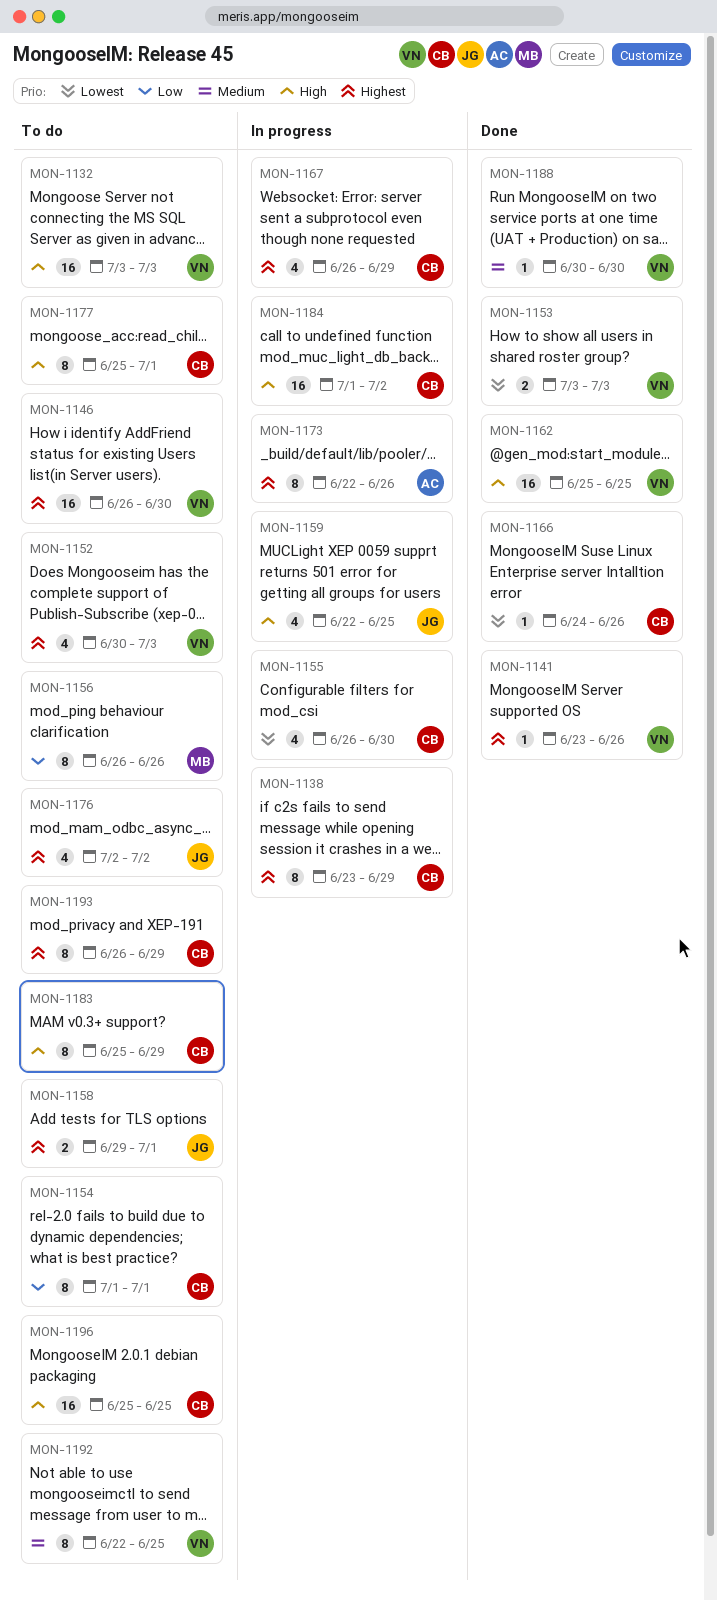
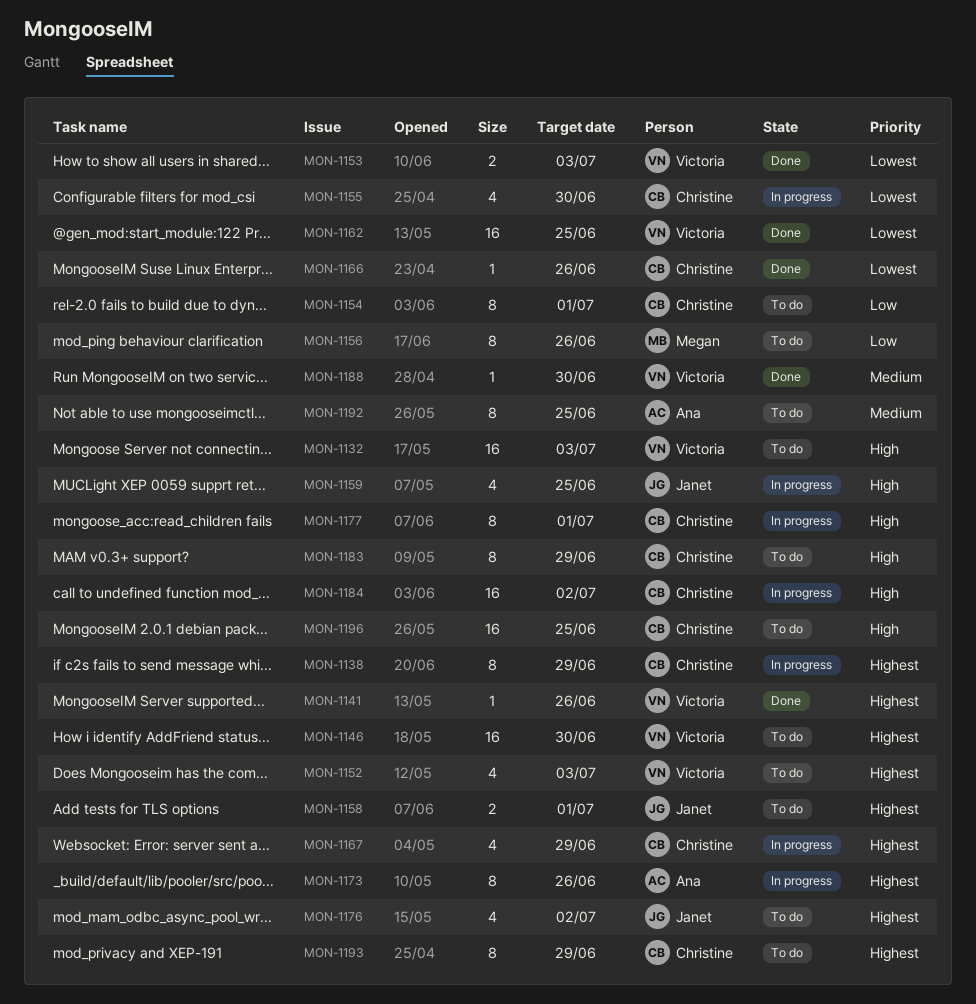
MON-1162, priority: High -> Lowest
MON-1177, status: To do -> In progress
MON-1192, owner: Victoria -> Ana

